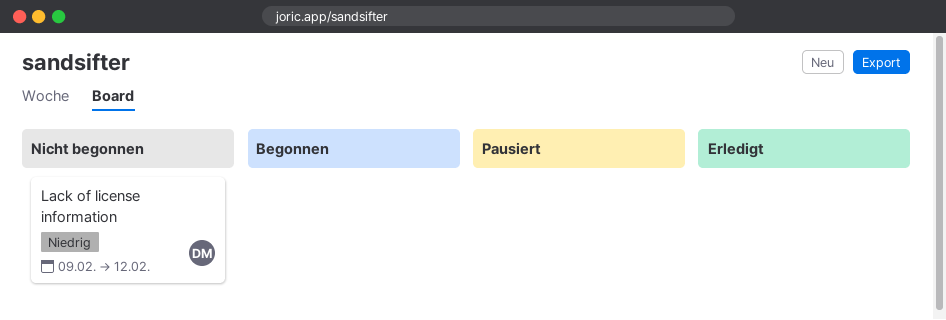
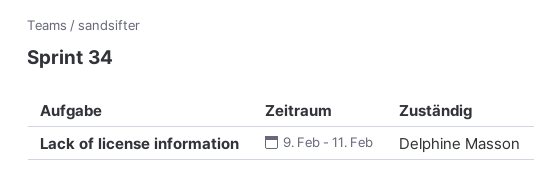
Lack of license information, due: Feb 12 -> Feb 11

